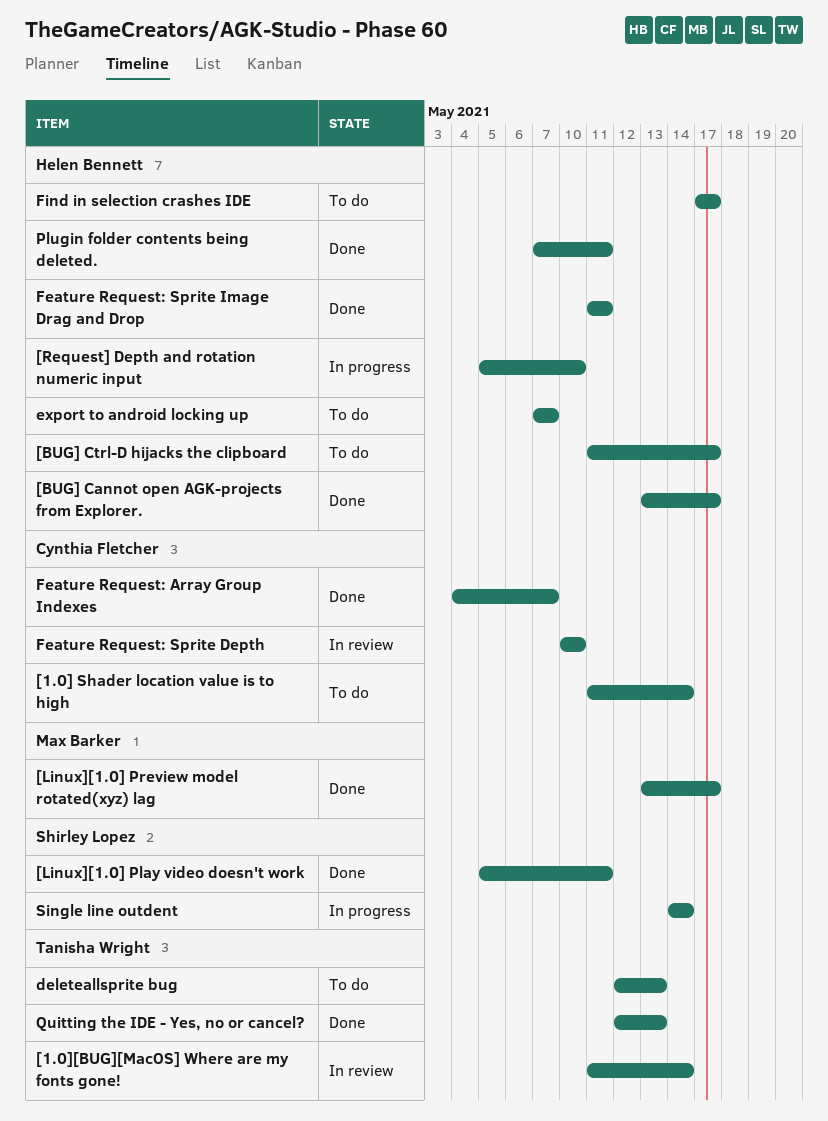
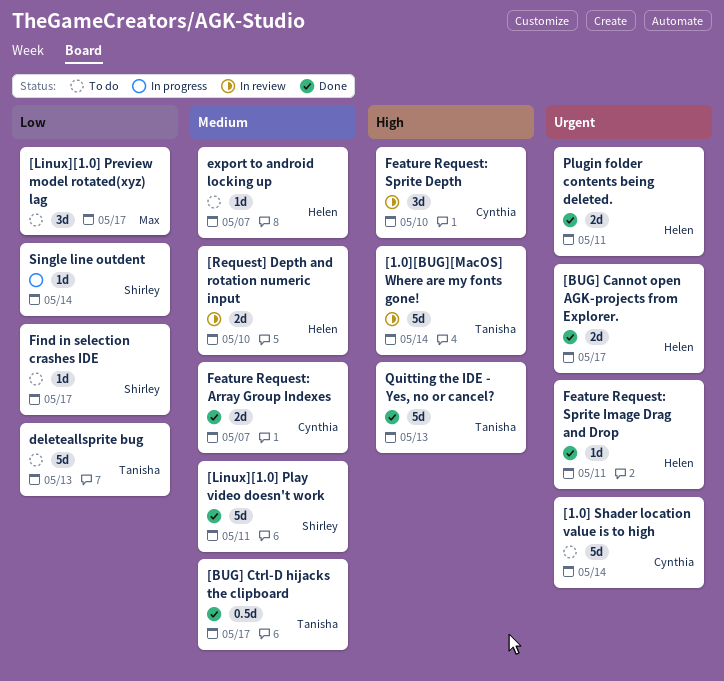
[BUG] Ctrl-D hijacks the clipboard, status: To do -> Done
[BUG] Ctrl-D hijacks the clipboard, owner: Helen Bennett -> Tanisha Wright
[Linux][1.0] Preview model rotated(xyz) lag, status: Done -> To do
[Request] Depth and rotation numeric input, status: In progress -> In review
Find in selection crashes IDE, owner: Helen Bennett -> Shirley Lopez

